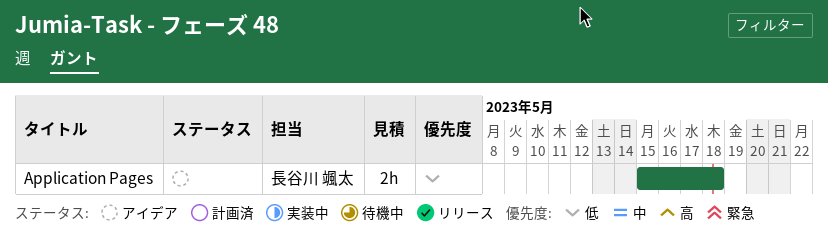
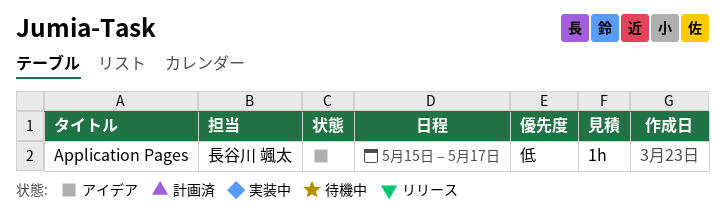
Application Pages, estimate: 2h -> 1h
Application Pages, due: May 18 -> May 17

